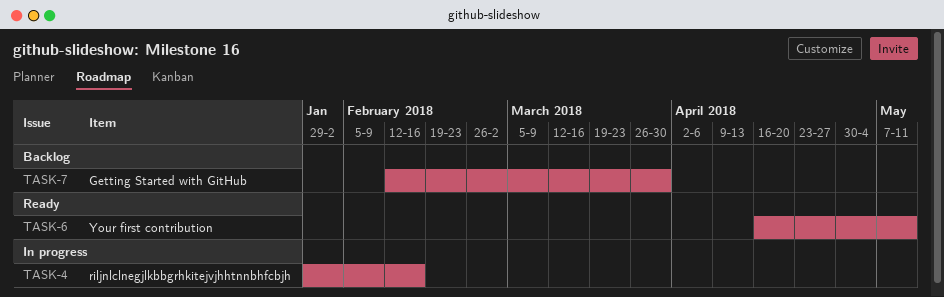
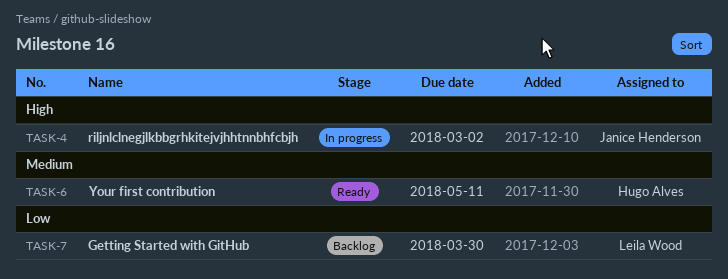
TASK-4, due: Feb 16 -> Mar 2

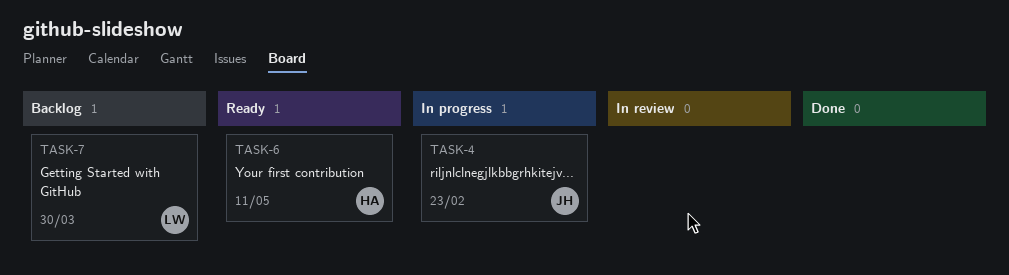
TASK-4, due: Mar 2 -> Feb 23

